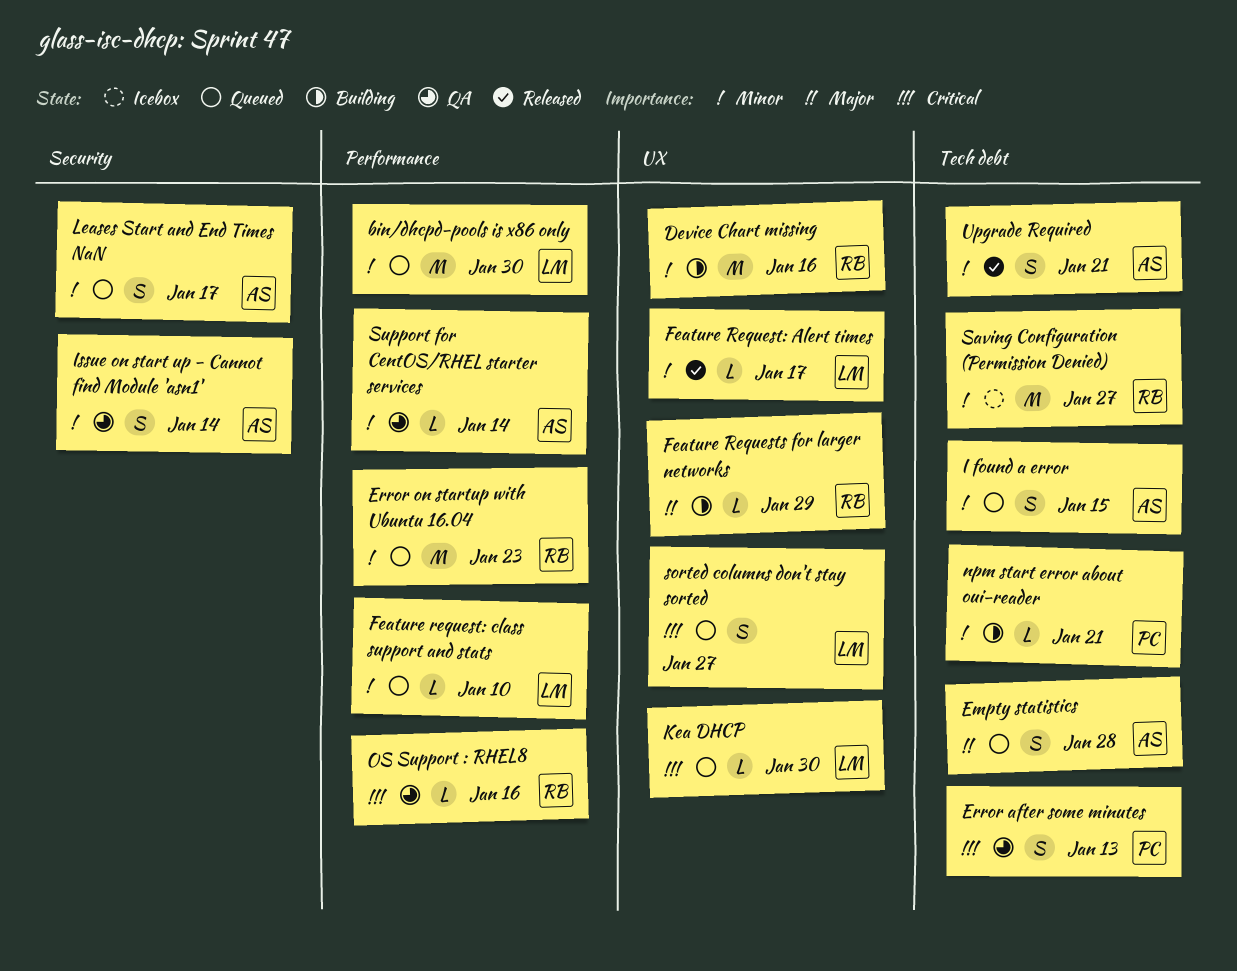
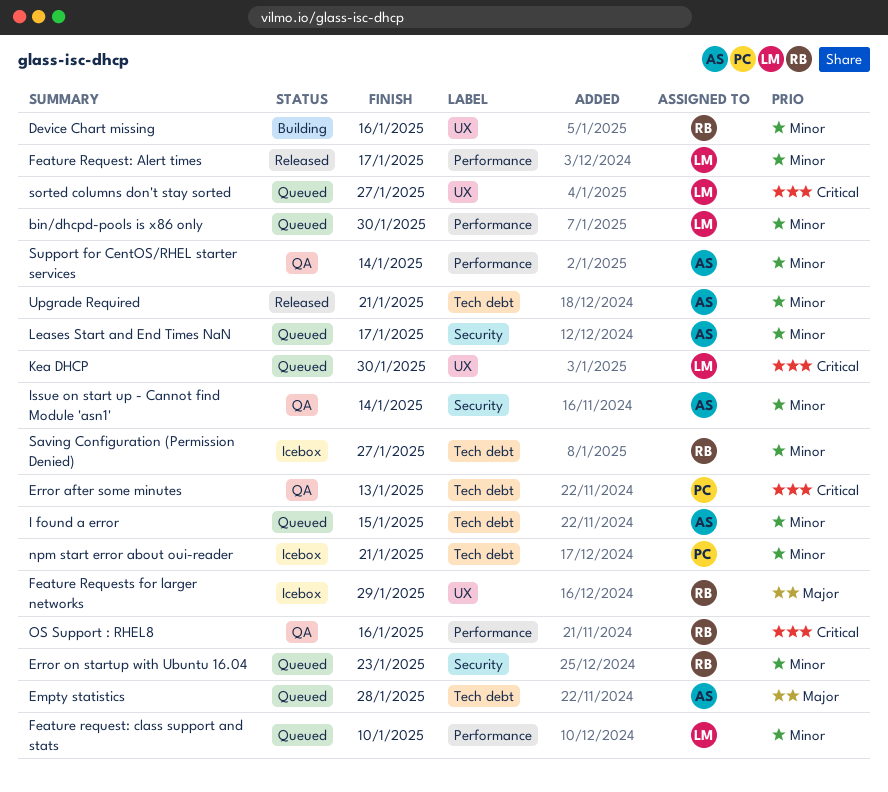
Error on startup with Ubuntu 16.04, label: Performance -> Security
Feature Request: Alert times, label: UX -> Performance
Feature Requests for larger networks, status: Building -> Icebox
npm start error about oui-reader, status: Building -> Icebox

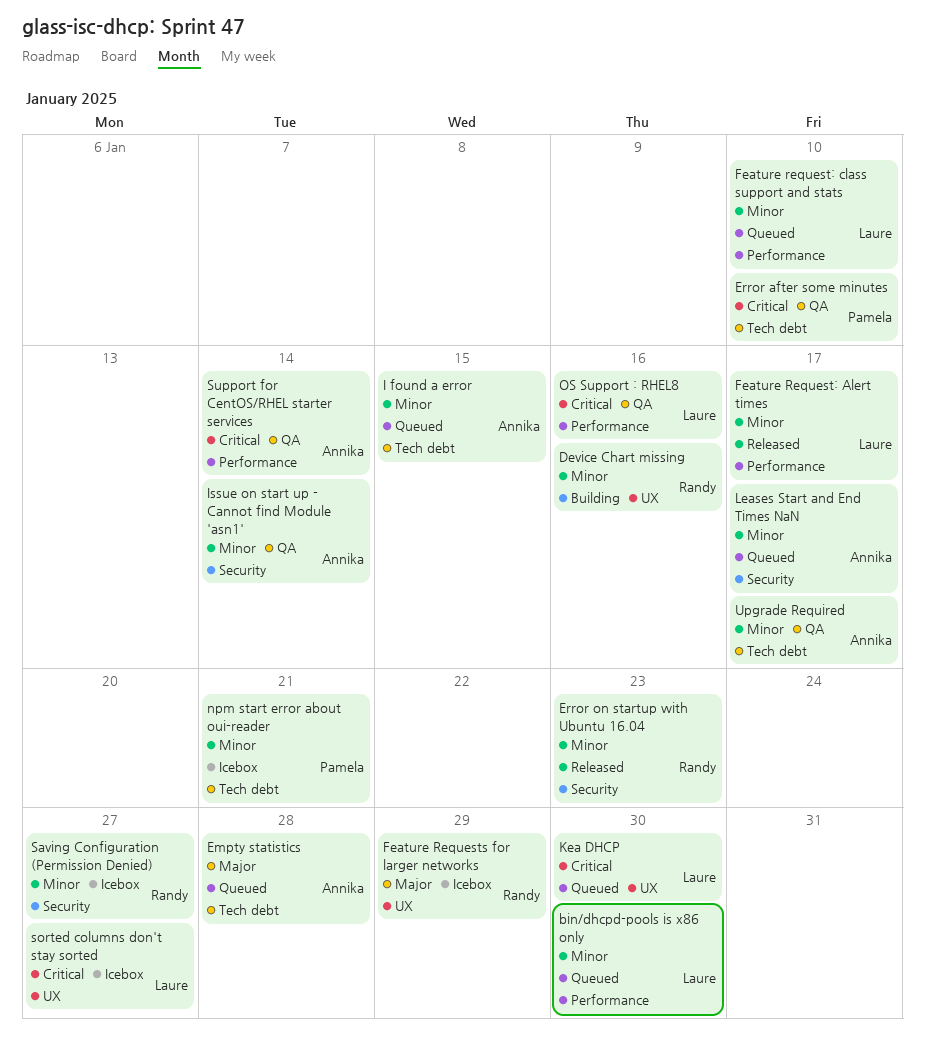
Error after some minutes, due: Jan 13 -> Jan 10
Error on startup with Ubuntu 16.04, status: Queued -> Released
OS Support : RHEL8, owner: Randy -> Laure
Saving Configuration (Permission Denied), label: Tech debt -> Security
sorted columns don't stay sorted, status: Queued -> Icebox
Support for CentOS/RHEL starter services, priority: Minor -> Critical
Upgrade Required, status: Released -> QA
Upgrade Required, due: Jan 21 -> Jan 17

